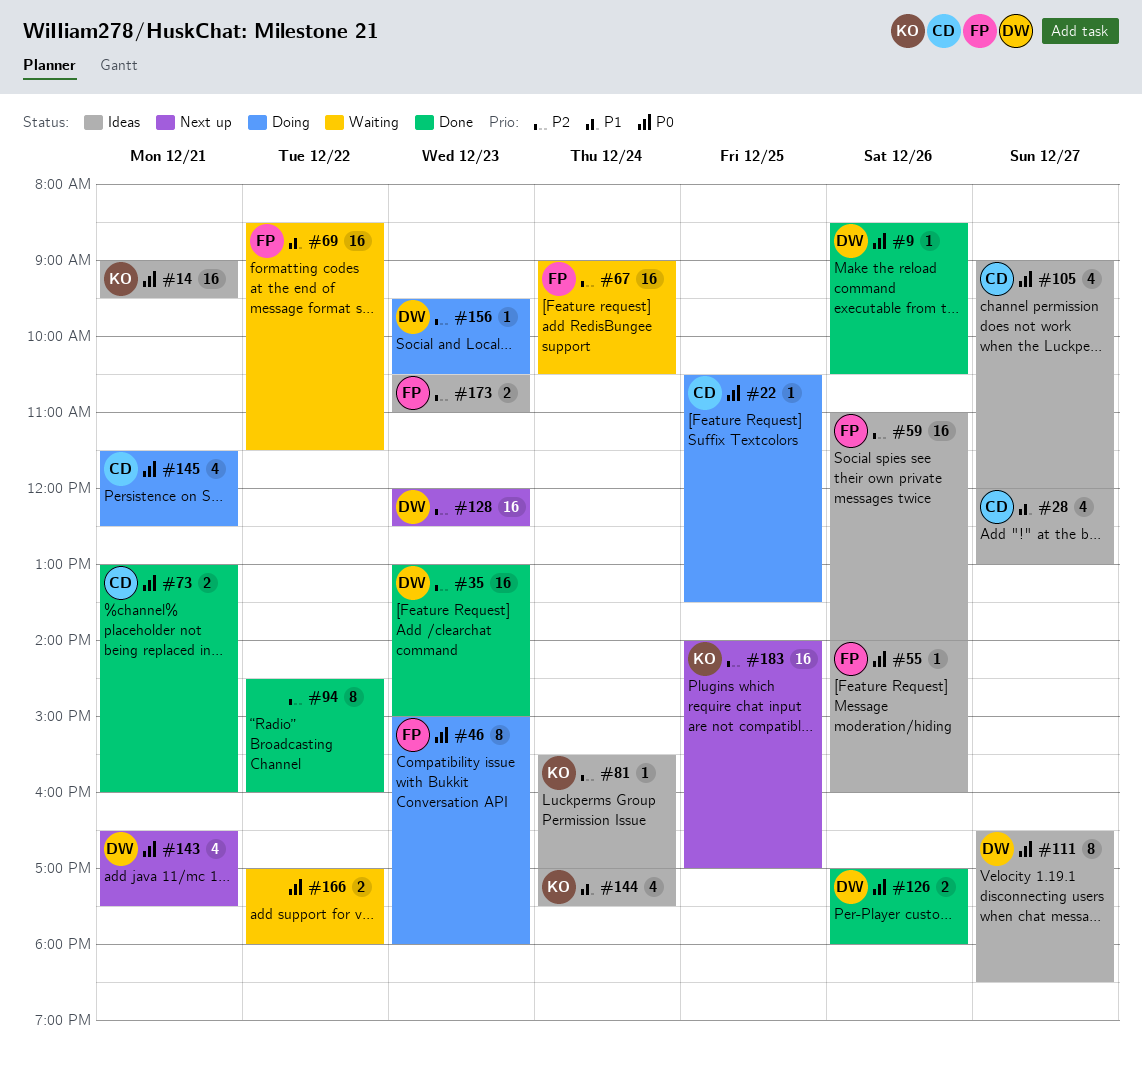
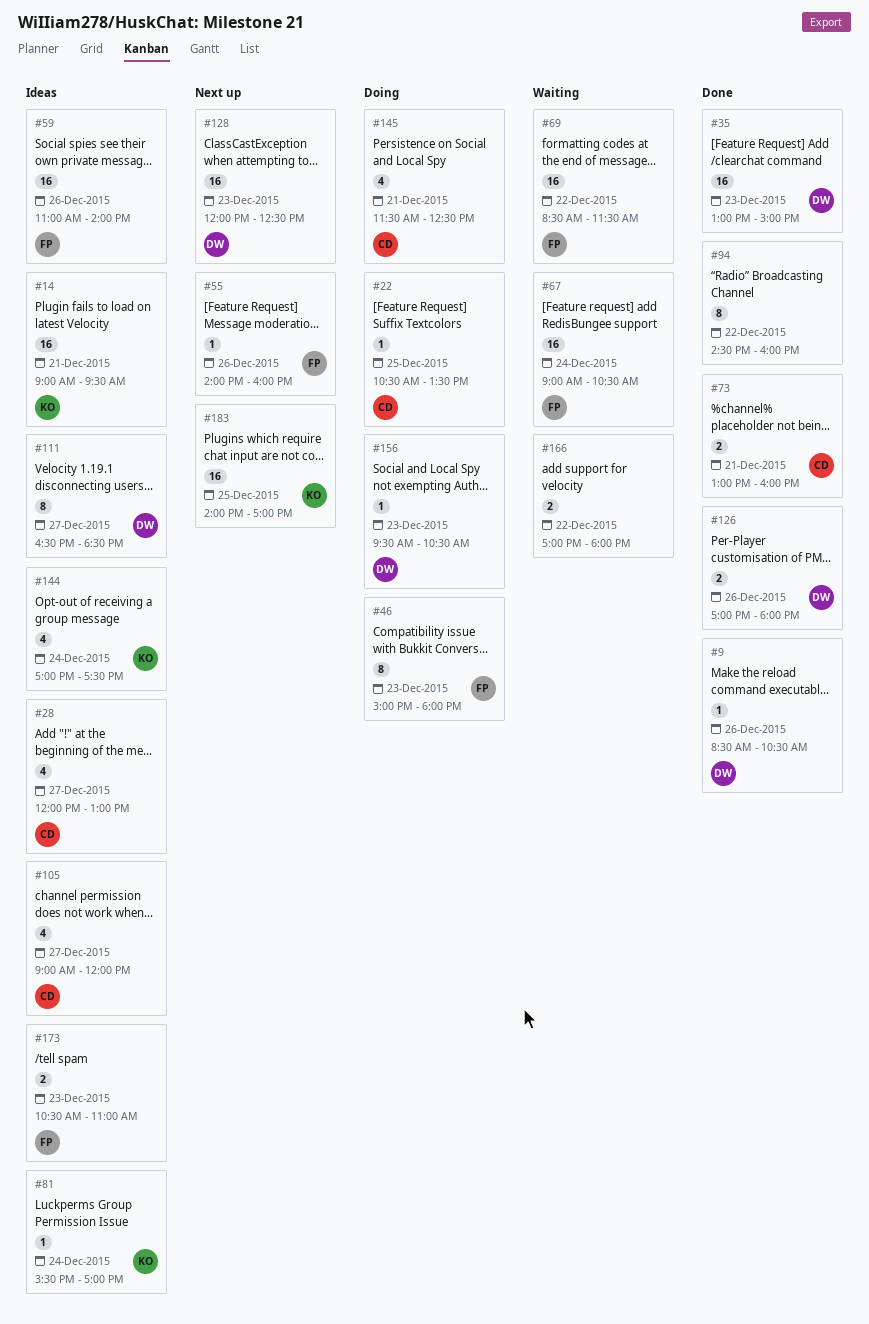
#55, status: Ideas -> Next up
#143: present -> none

